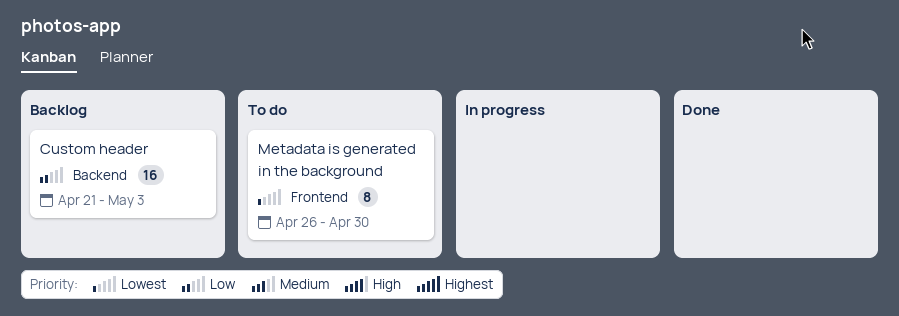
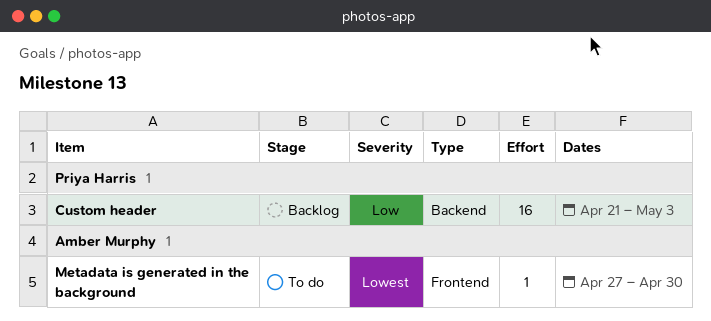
Metadata is generated in the background, estimate: 8 -> 1
Metadata is generated in the background, start: Apr 26 -> Apr 27

